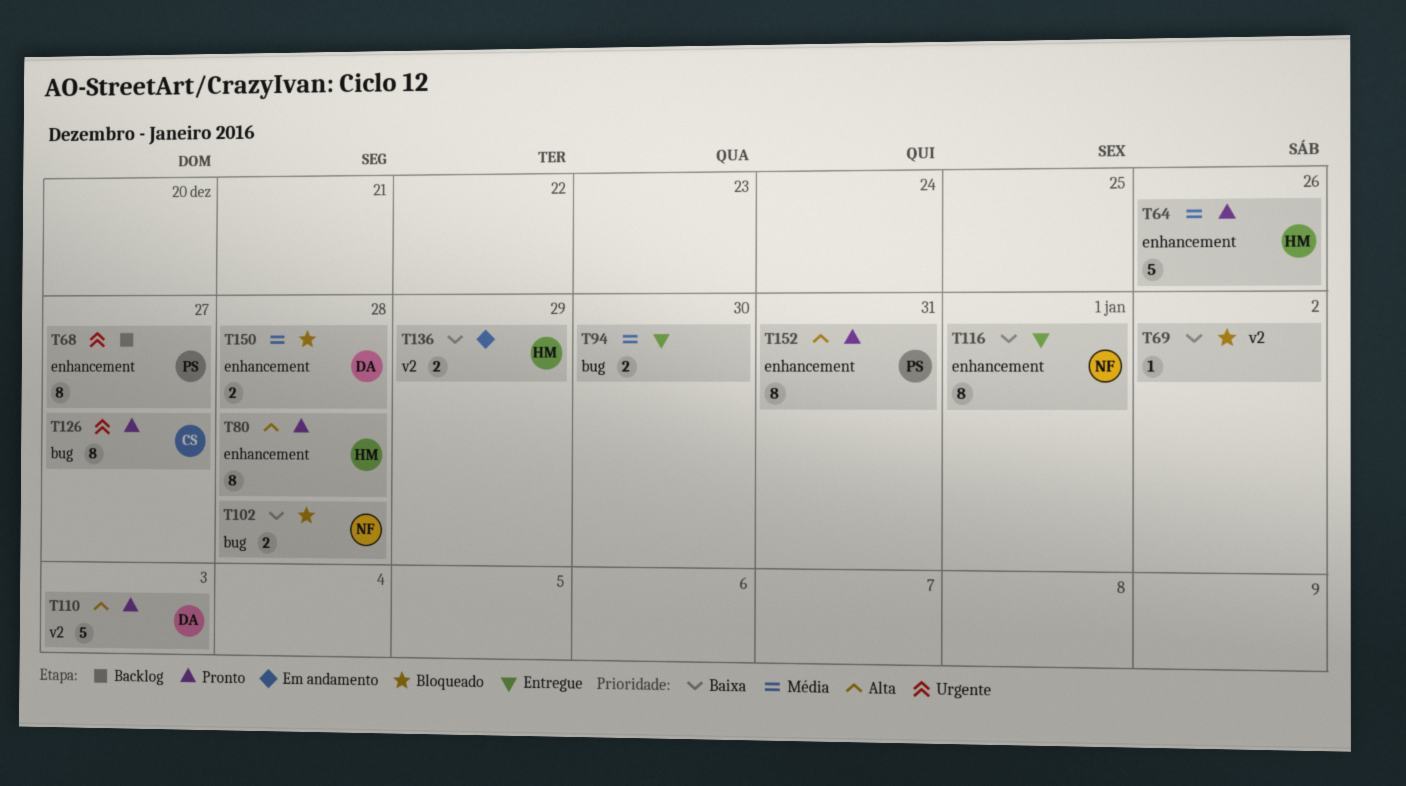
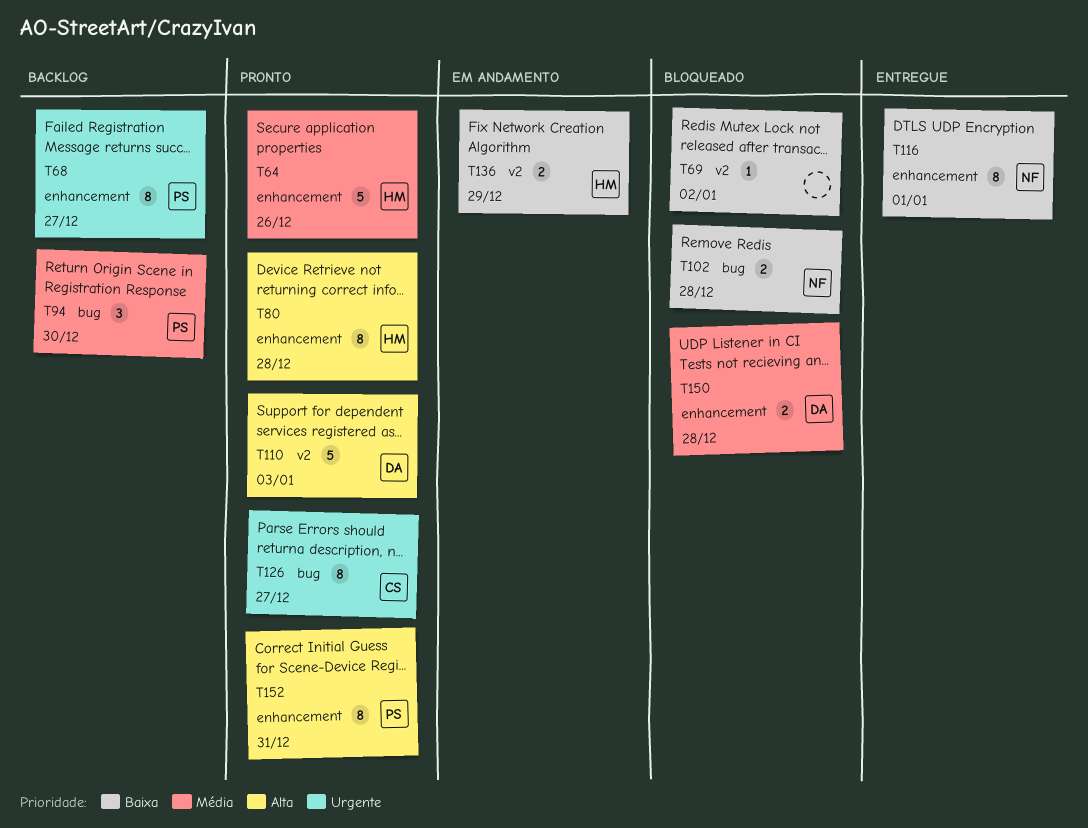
T94, status: Entregue -> Backlog
T94, owner: none -> PS
T94, estimate: 2 -> 3

